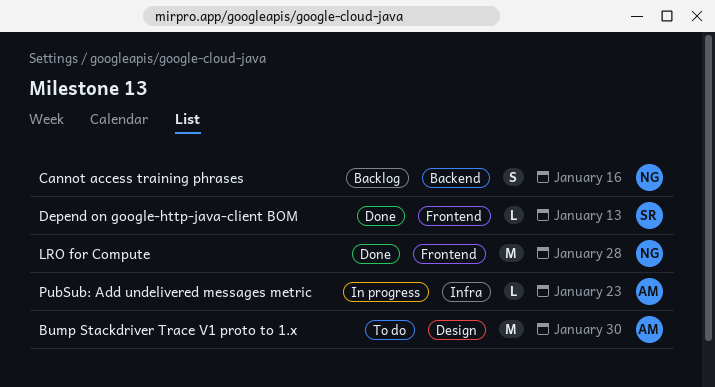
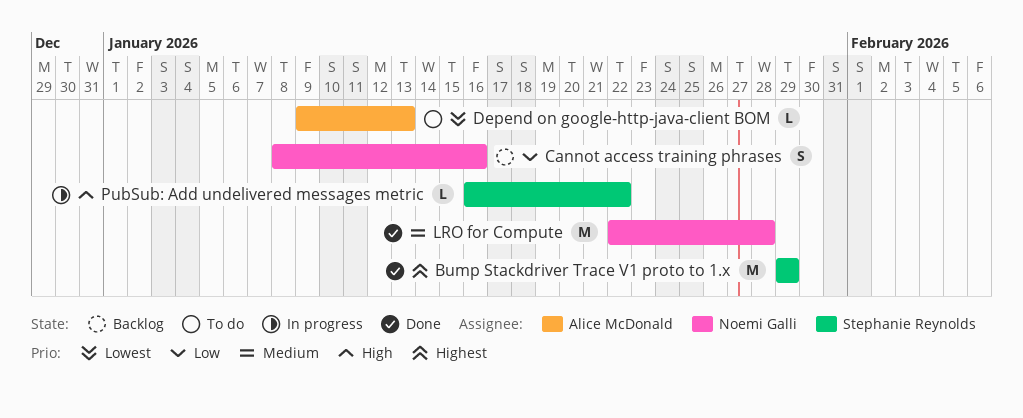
Bump Stackdriver Trace V1 proto to 1.x, status: To do -> Done
Bump Stackdriver Trace V1 proto to 1.x, owner: Alice McDonald -> Stephanie Reynolds
Bump Stackdriver Trace V1 proto to 1.x, due: Jan 30 -> Jan 29
Depend on google-http-java-client BOM, status: Done -> To do
Depend on google-http-java-client BOM, owner: Stephanie Reynolds -> Alice McDonald
PubSub: Add undelivered messages metric, owner: Alice McDonald -> Stephanie Reynolds
PubSub: Add undelivered messages metric, due: Jan 23 -> Jan 22

